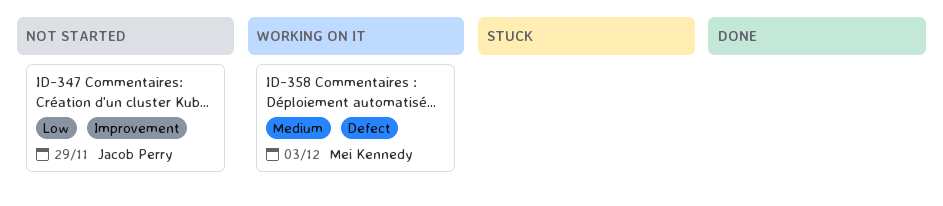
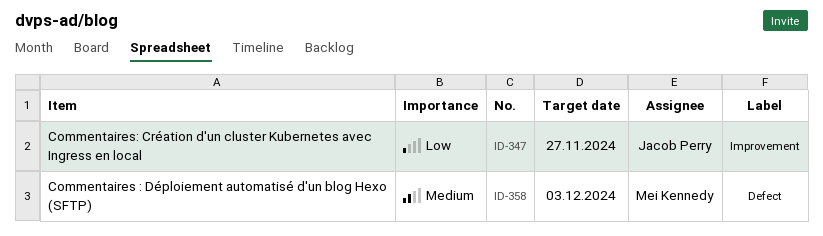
ID-347, due: Nov 29 -> Nov 27

